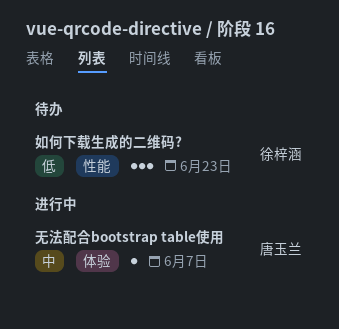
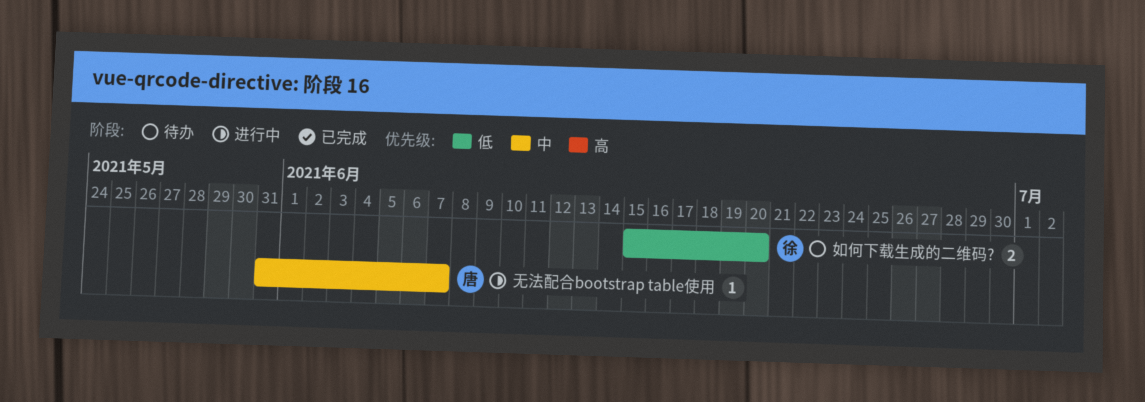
如何下载生成的二维码?, estimate: 3 -> 2
如何下载生成的二维码?, due: Jun 23 -> Jun 20

